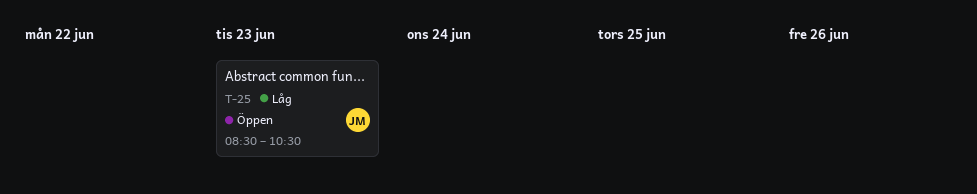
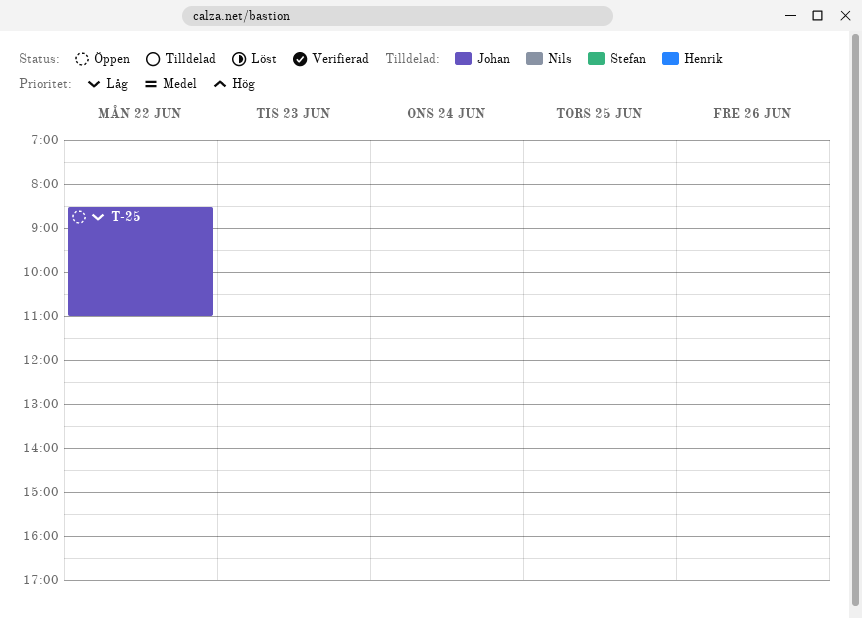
T-25, day: Jun 23 -> Jun 22
T-25, ends: 10:30 -> 11:00

